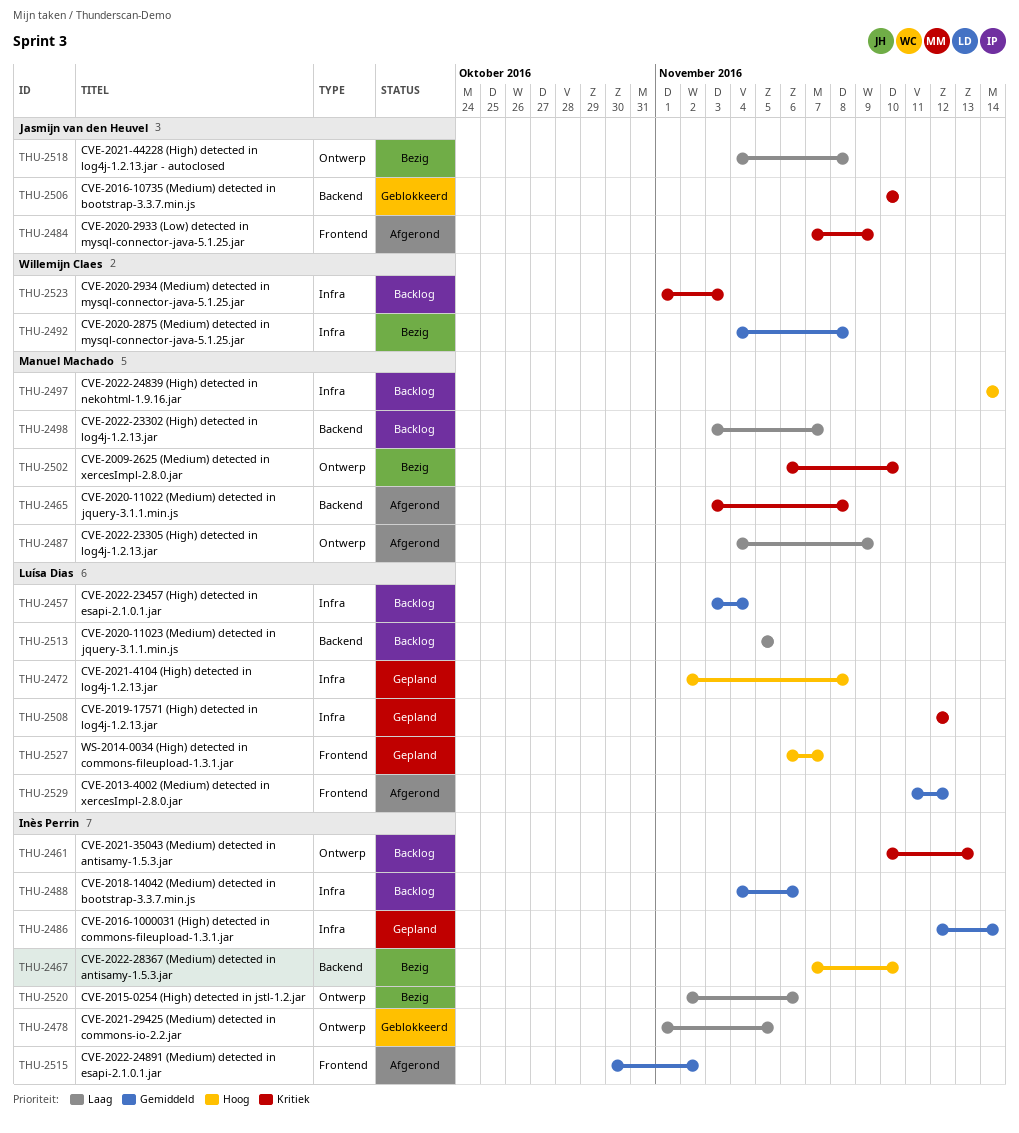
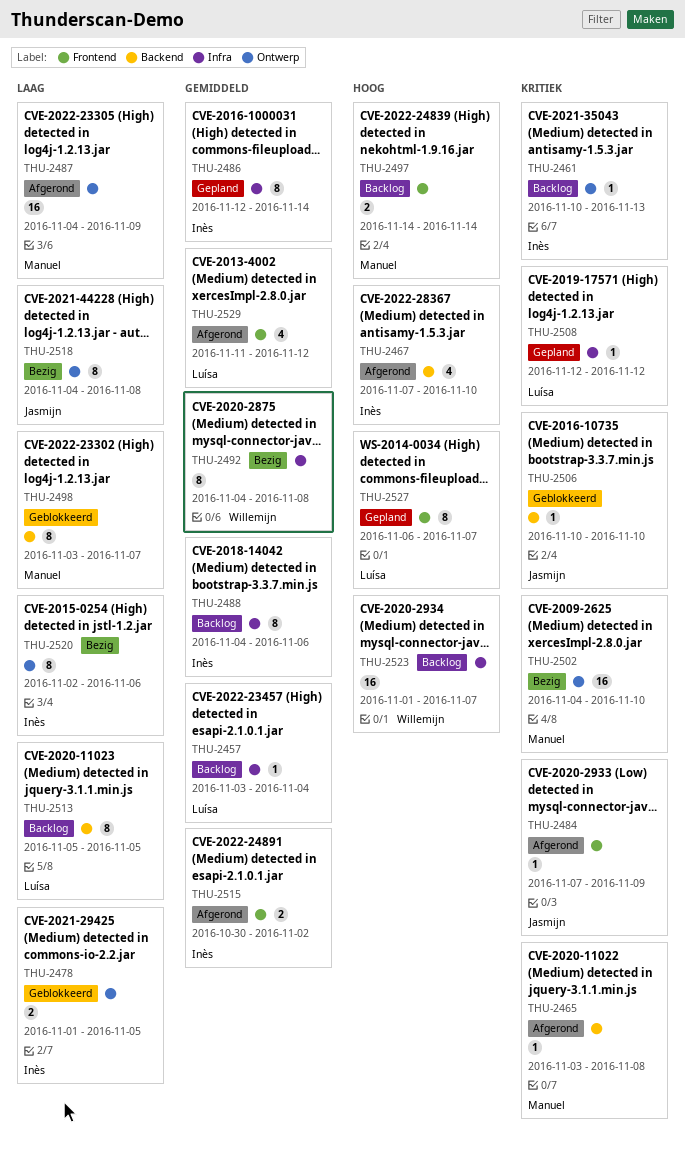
THU-2467, status: Bezig -> Afgerond
THU-2472: present -> none
THU-2497, label: Infra -> Frontend
THU-2498, status: Backlog -> Geblokkeerd
THU-2502, start: Nov 6 -> Nov 4
THU-2523, priority: Kritiek -> Hoog
THU-2523, due: Nov 3 -> Nov 7

